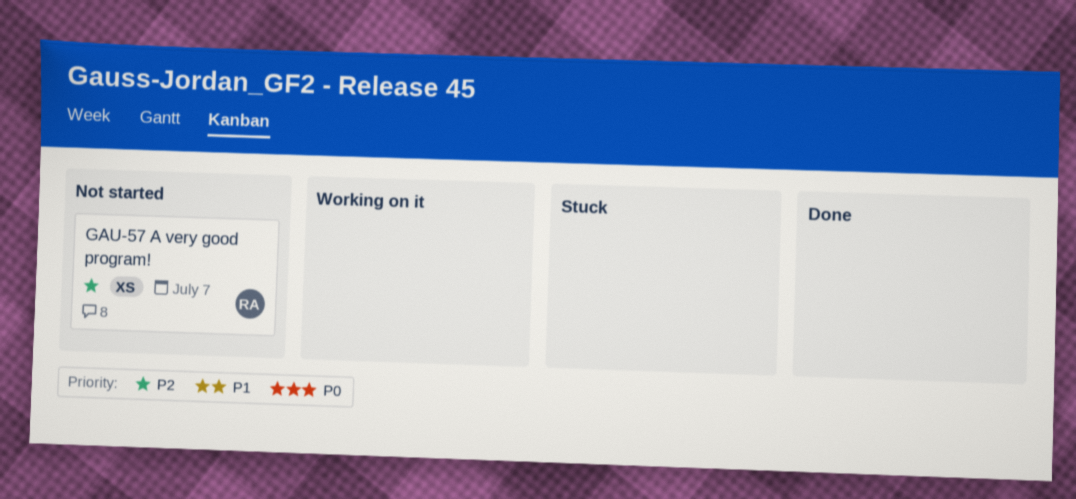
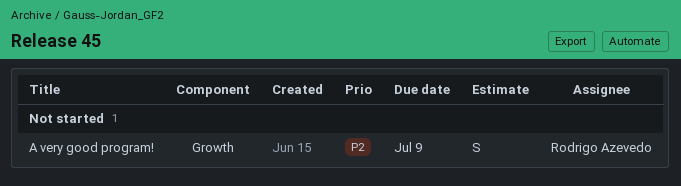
A very good program!, estimate: XS -> S
A very good program!, due: Jul 7 -> Jul 9

